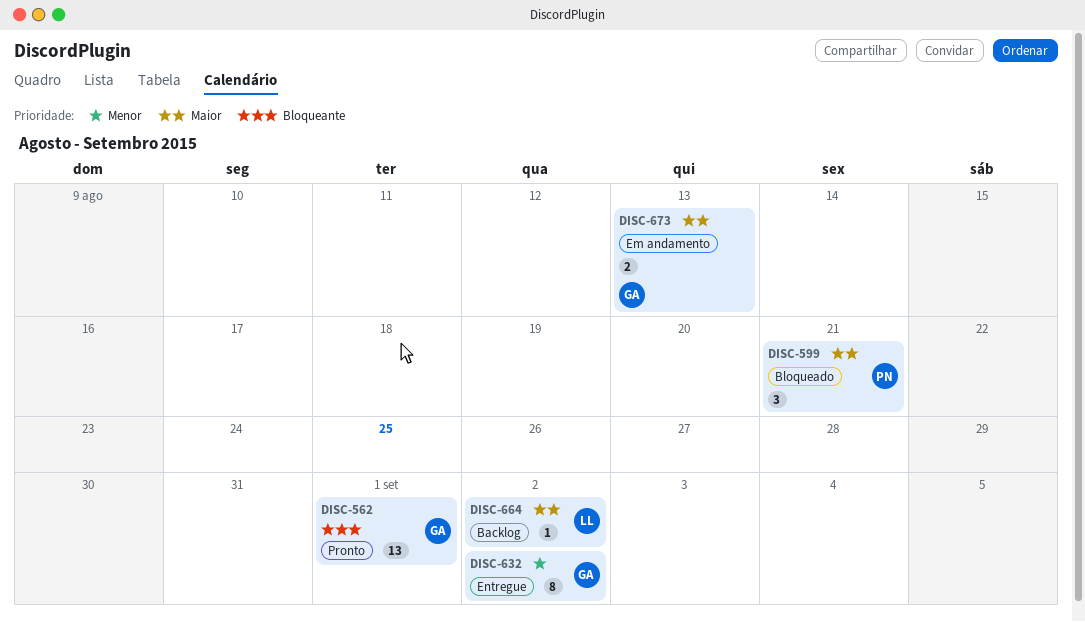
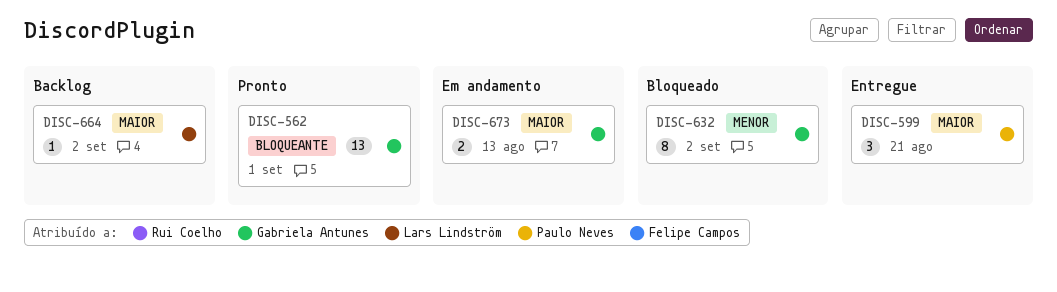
DISC-599, status: Bloqueado -> Entregue
DISC-632, status: Entregue -> Bloqueado

